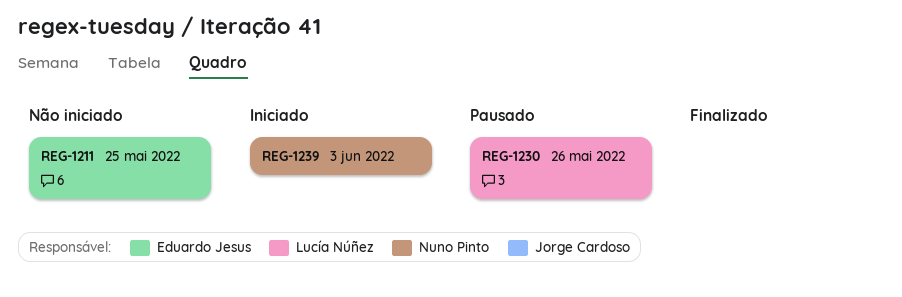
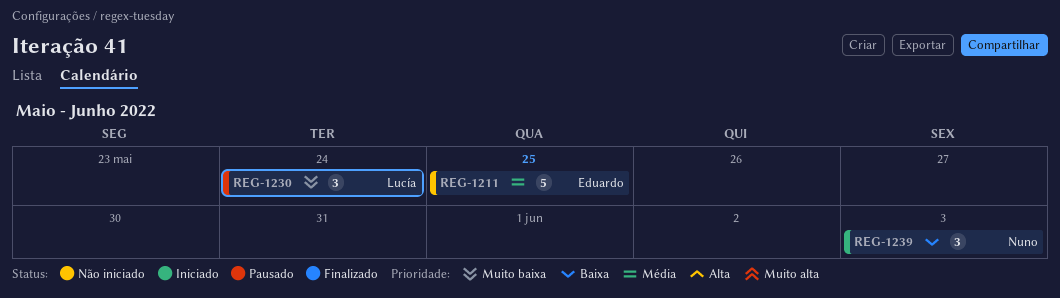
REG-1230, due: May 26 -> May 24

